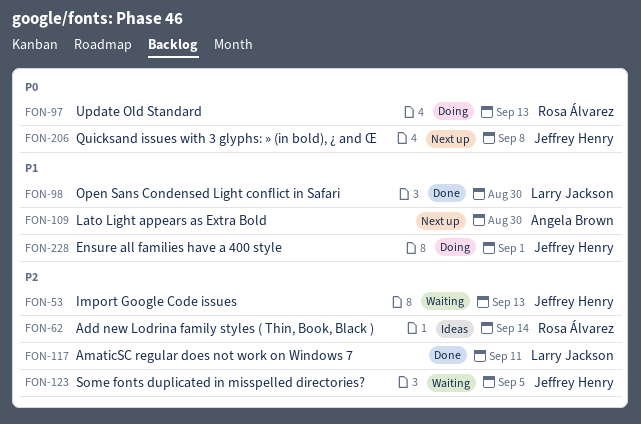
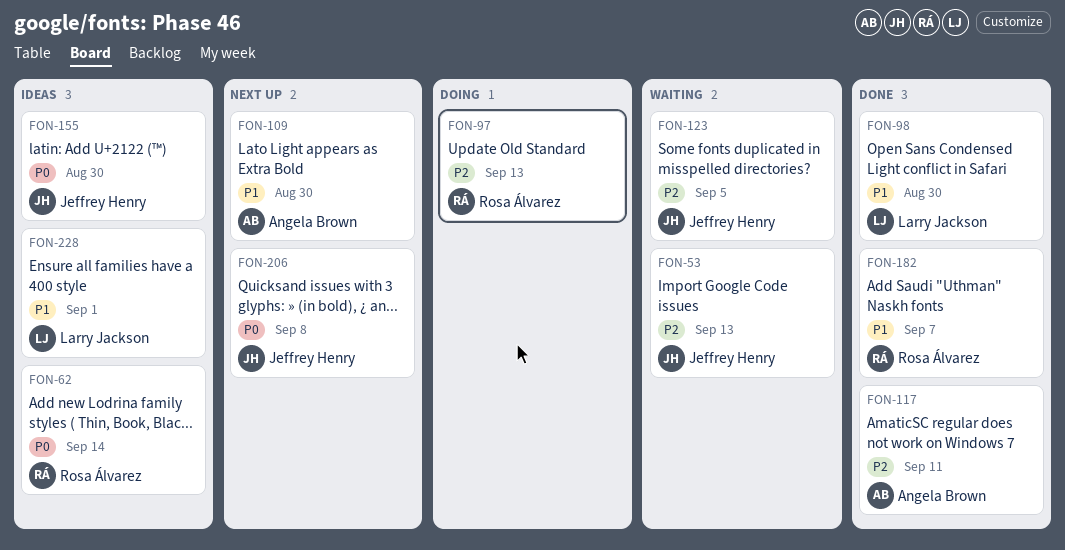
FON-62, priority: P2 -> P0
FON-97, priority: P0 -> P2
FON-117, owner: Larry Jackson -> Angela Brown
FON-155: none -> present
FON-182: none -> present
FON-228, status: Doing -> Ideas
FON-228, owner: Jeffrey Henry -> Larry Jackson

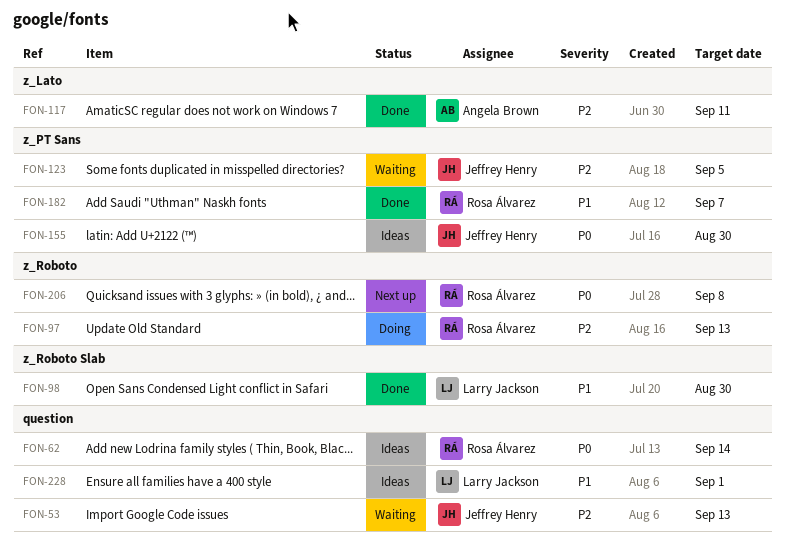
FON-109: present -> none
FON-206, owner: Jeffrey Henry -> Rosa Álvarez

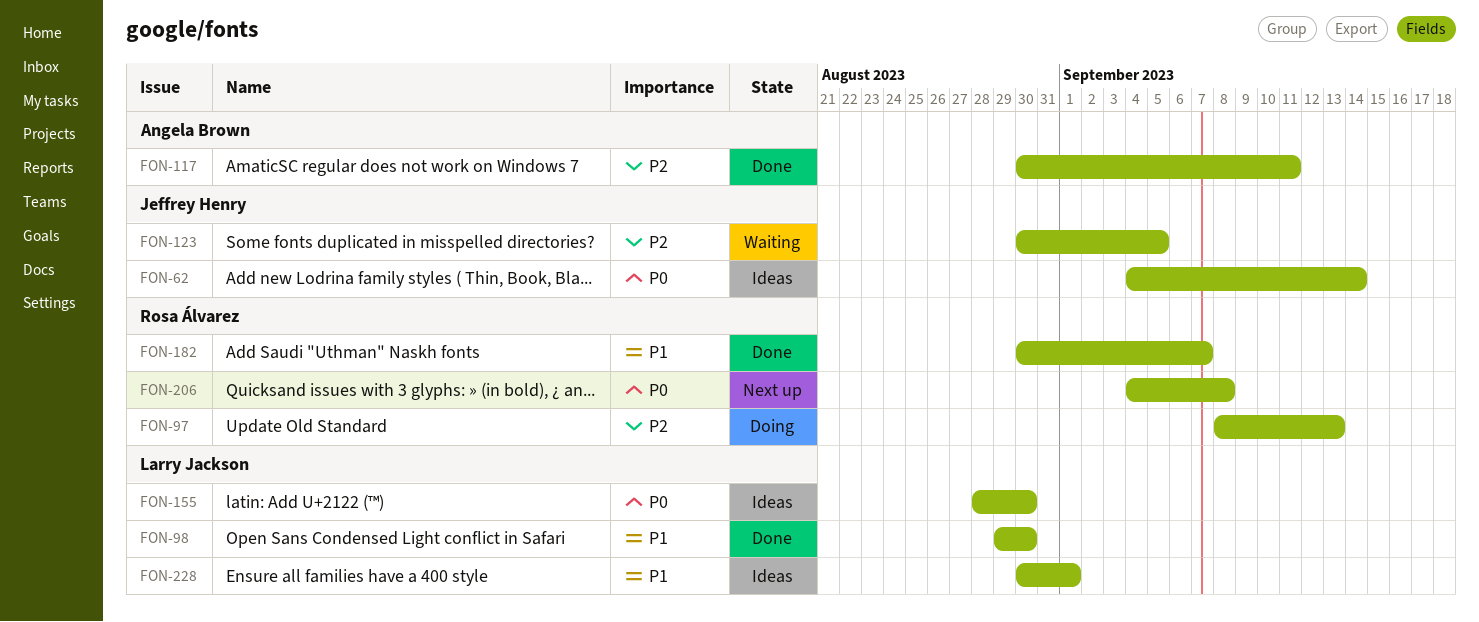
FON-53: present -> none
FON-62, owner: Rosa Álvarez -> Jeffrey Henry
FON-155, owner: Jeffrey Henry -> Larry Jackson

